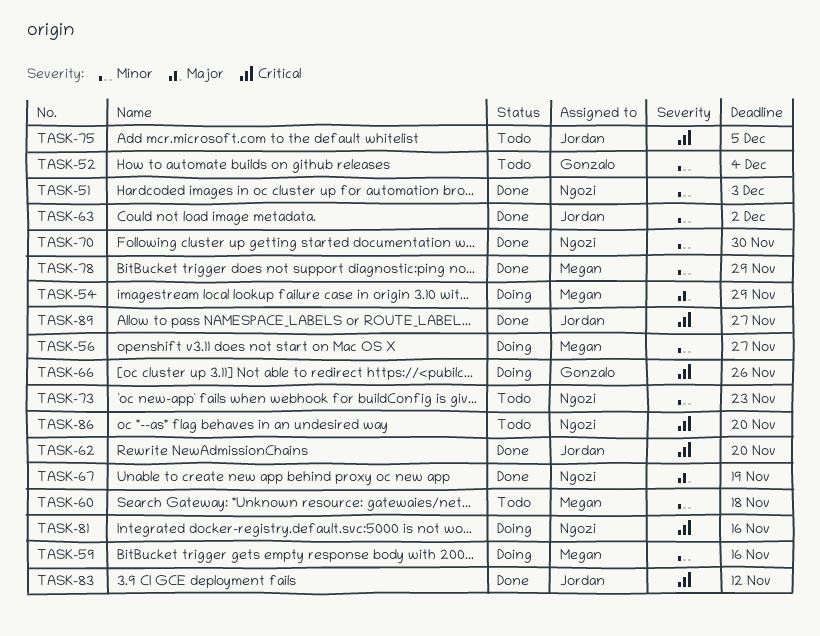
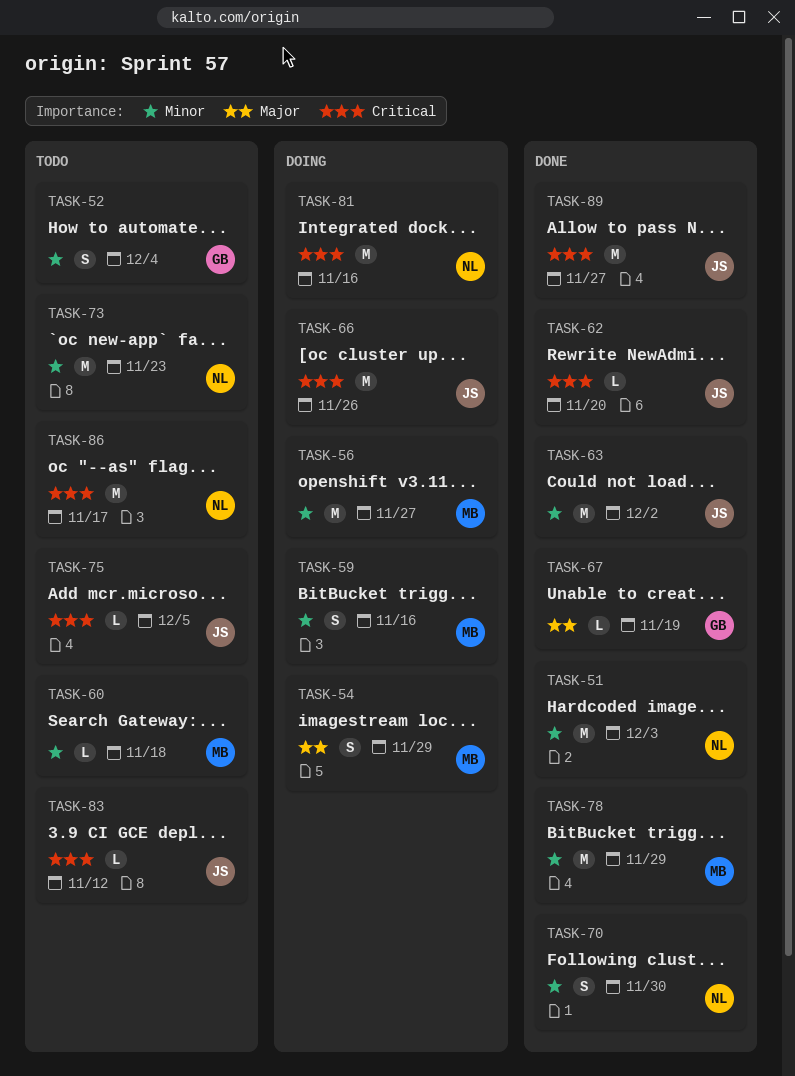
TASK-66, owner: Gonzalo -> Jordan
TASK-67, owner: Ngozi -> Gonzalo
TASK-83, status: Done -> Todo
TASK-86, due: Nov 20 -> Nov 17

